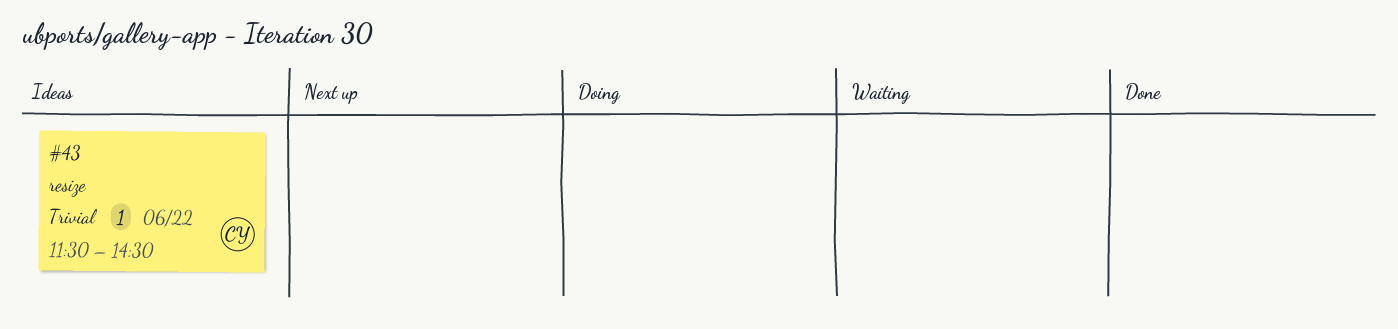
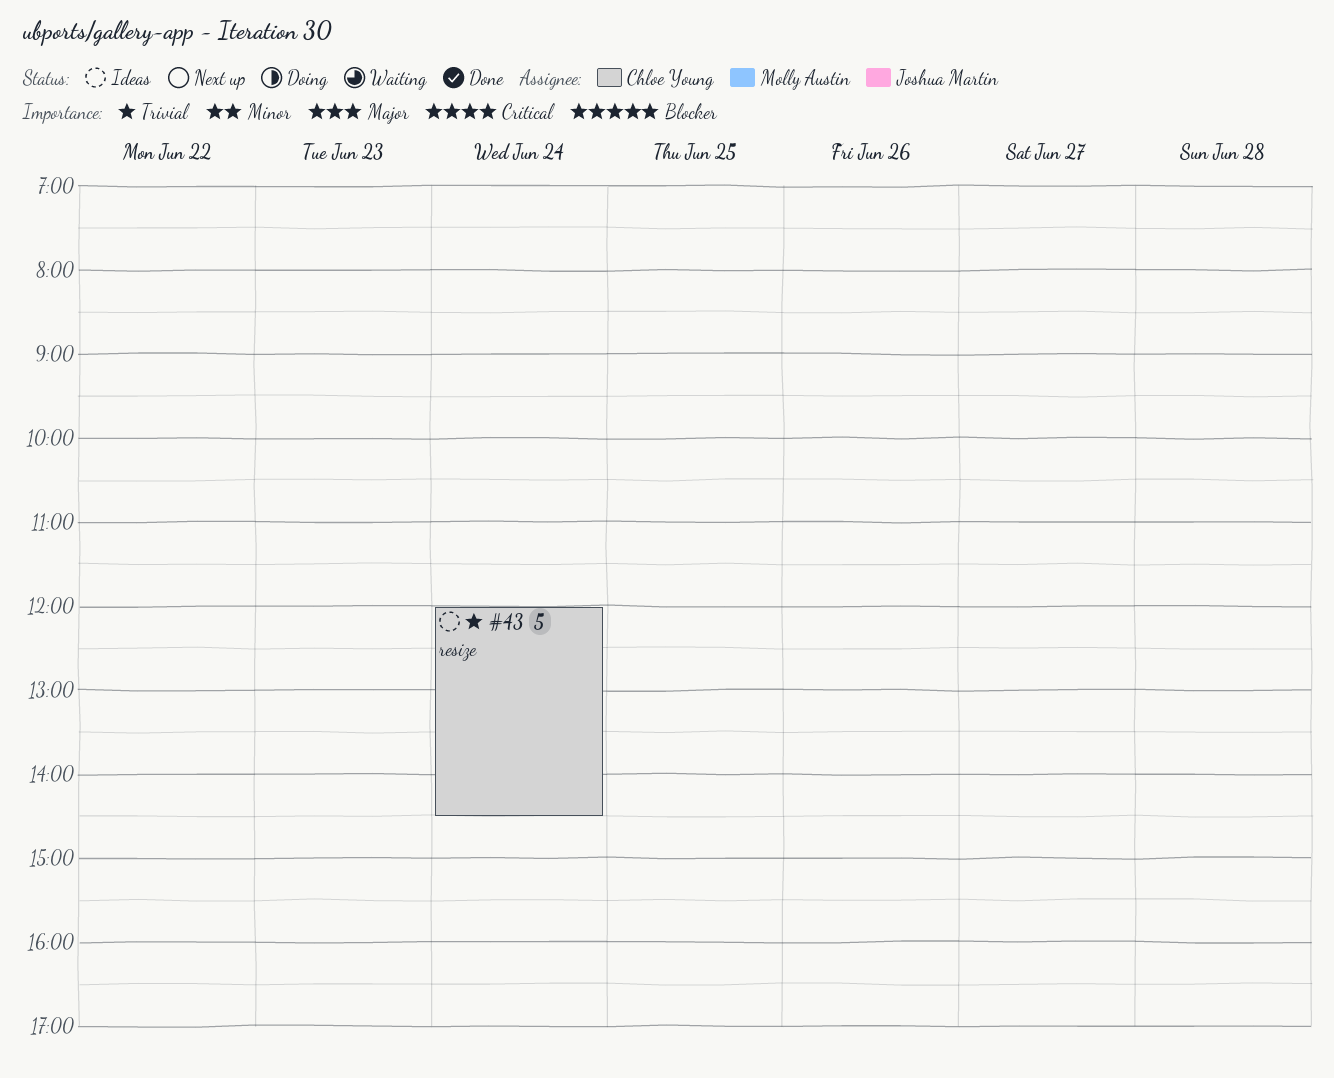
#43, estimate: 1 -> 5
#43, day: Jun 22 -> Jun 24
#43, begins: 11:30 -> 12:00

